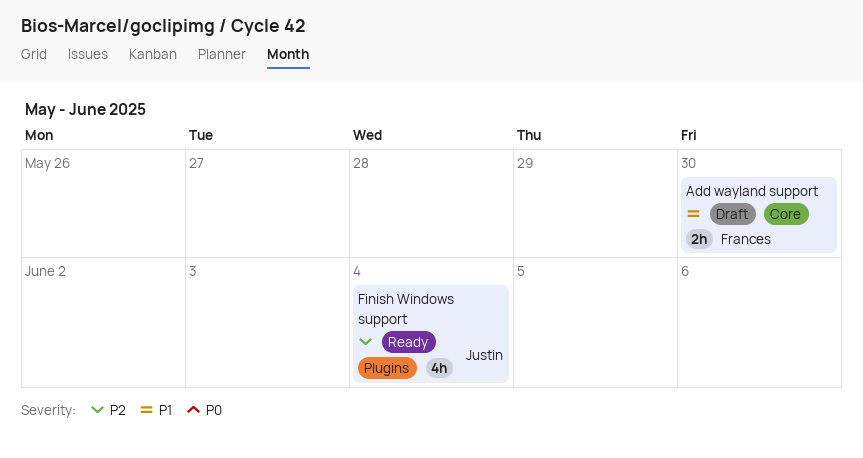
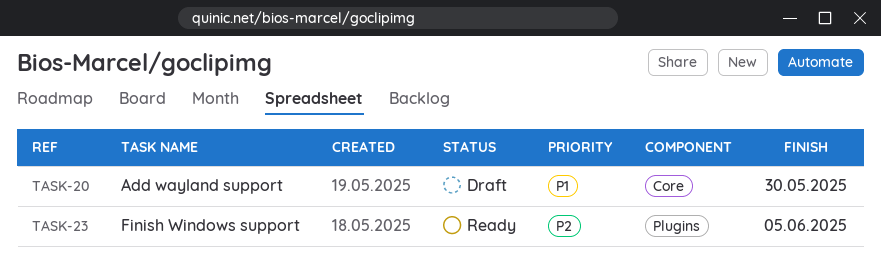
Finish Windows support, due: Jun 4 -> Jun 5

